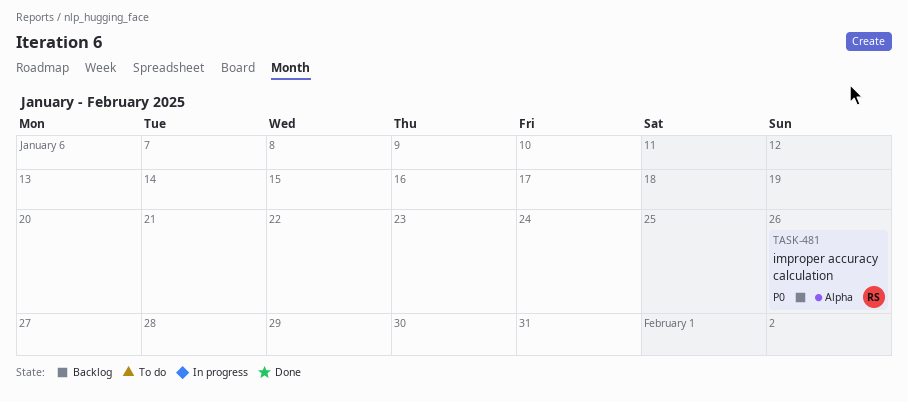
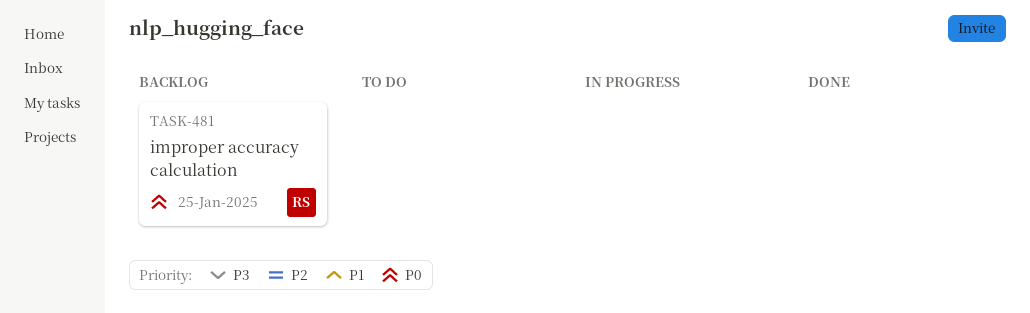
TASK-481, due: Jan 26 -> Jan 25

